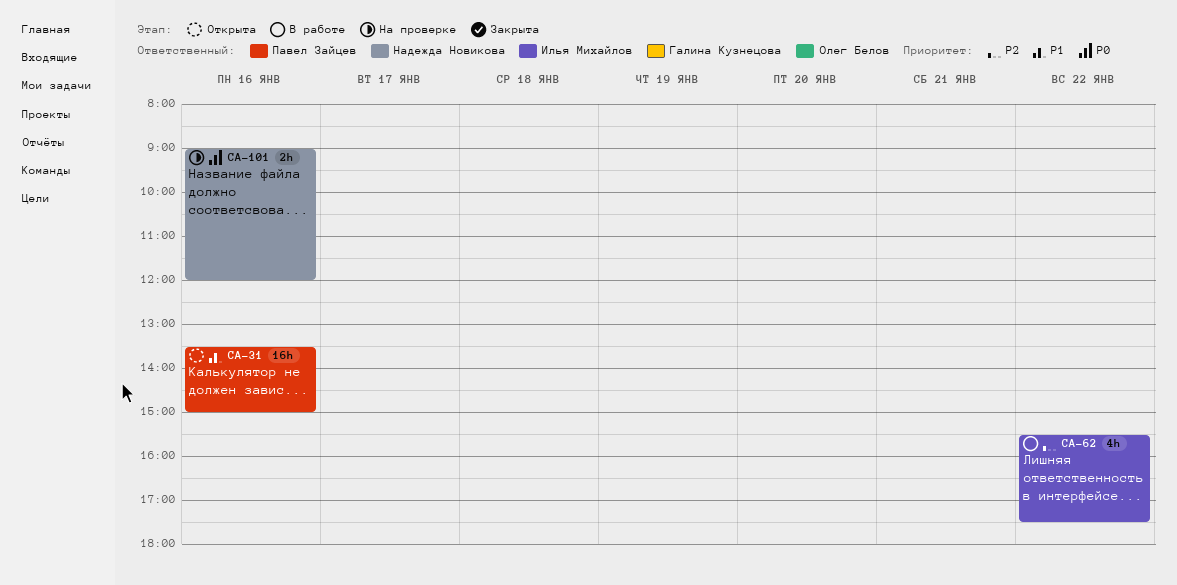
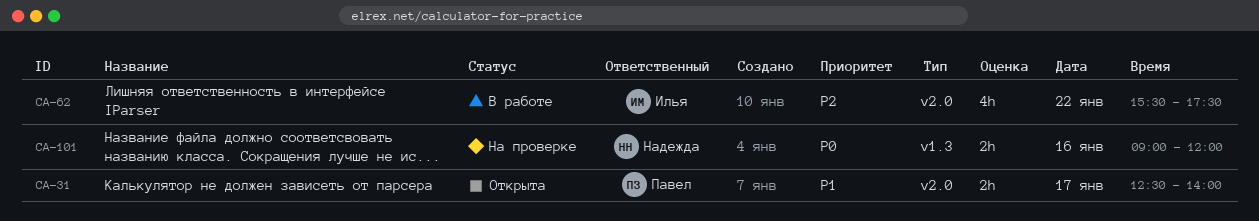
CA-31, estimate: 16h -> 2h
CA-31, day: Jan 16 -> Jan 17
CA-31, begins: 13:30 -> 12:30
CA-31, ends: 15:00 -> 14:00

